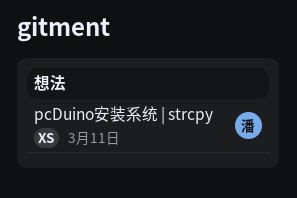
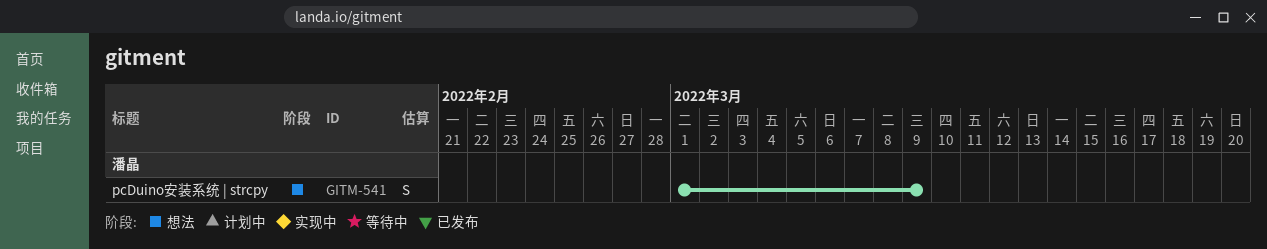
pcDuino安装系统 | strcpy, estimate: XS -> S
pcDuino安装系统 | strcpy, due: Mar 11 -> Mar 9

